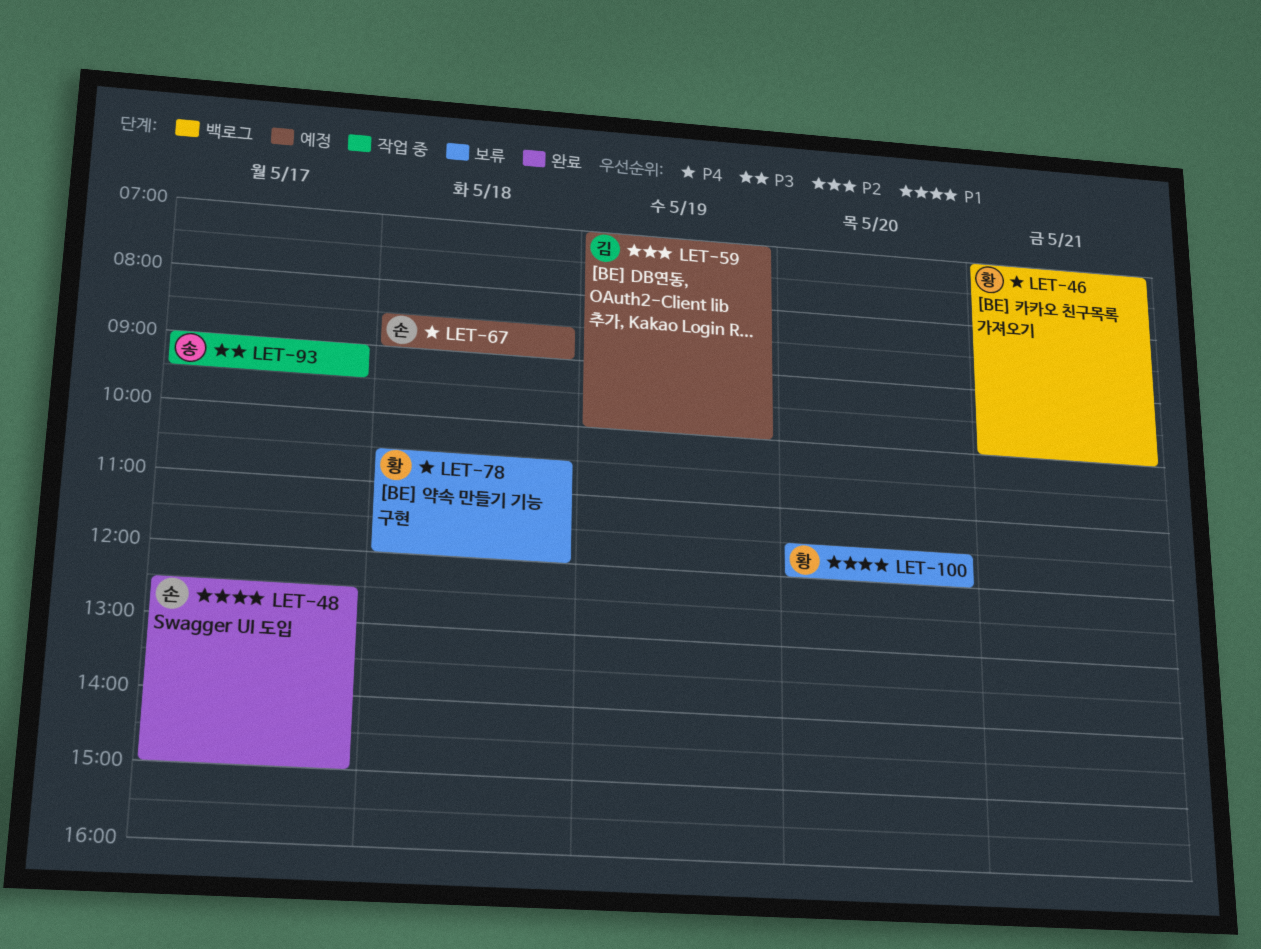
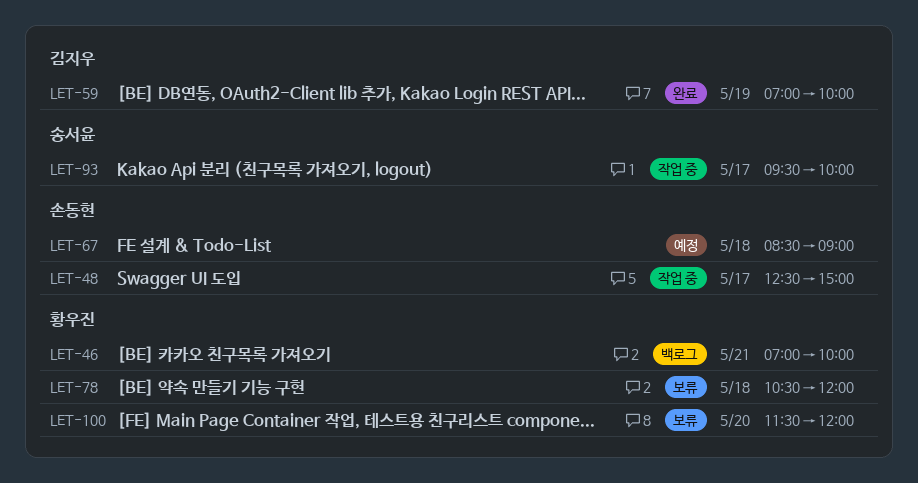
LET-48, status: 완료 -> 작업 중
LET-59, status: 예정 -> 완료
LET-93, begins: 09:00 -> 09:30
LET-93, ends: 09:30 -> 10:00

